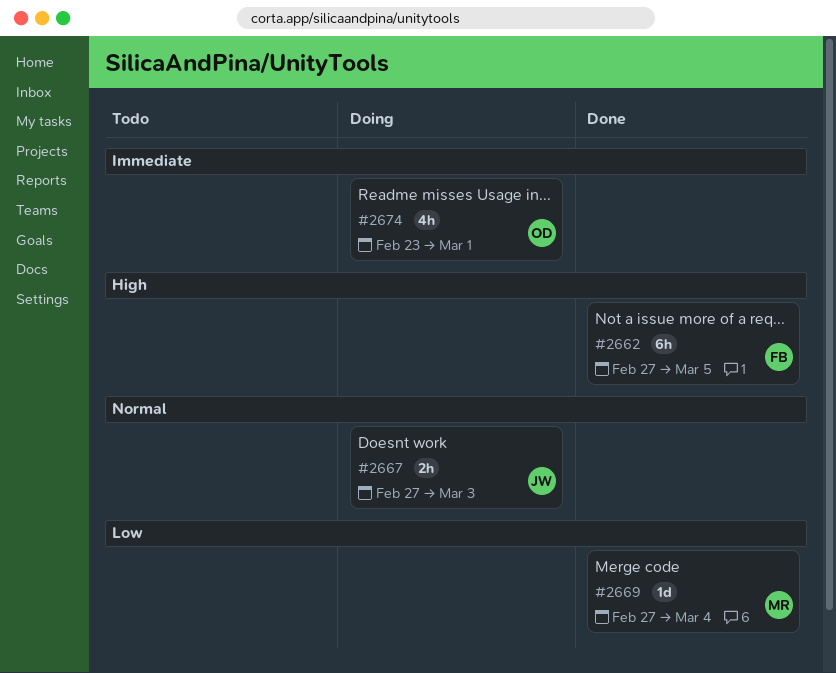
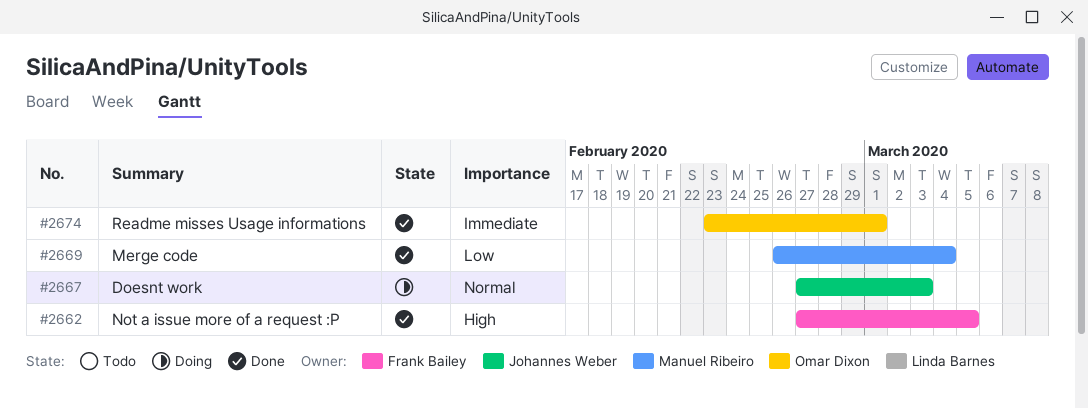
#2669, start: Feb 27 -> Feb 26
#2674, status: Doing -> Done

